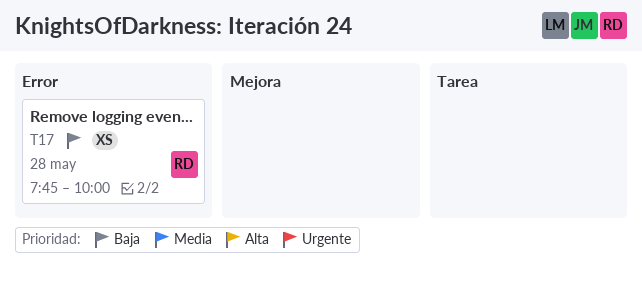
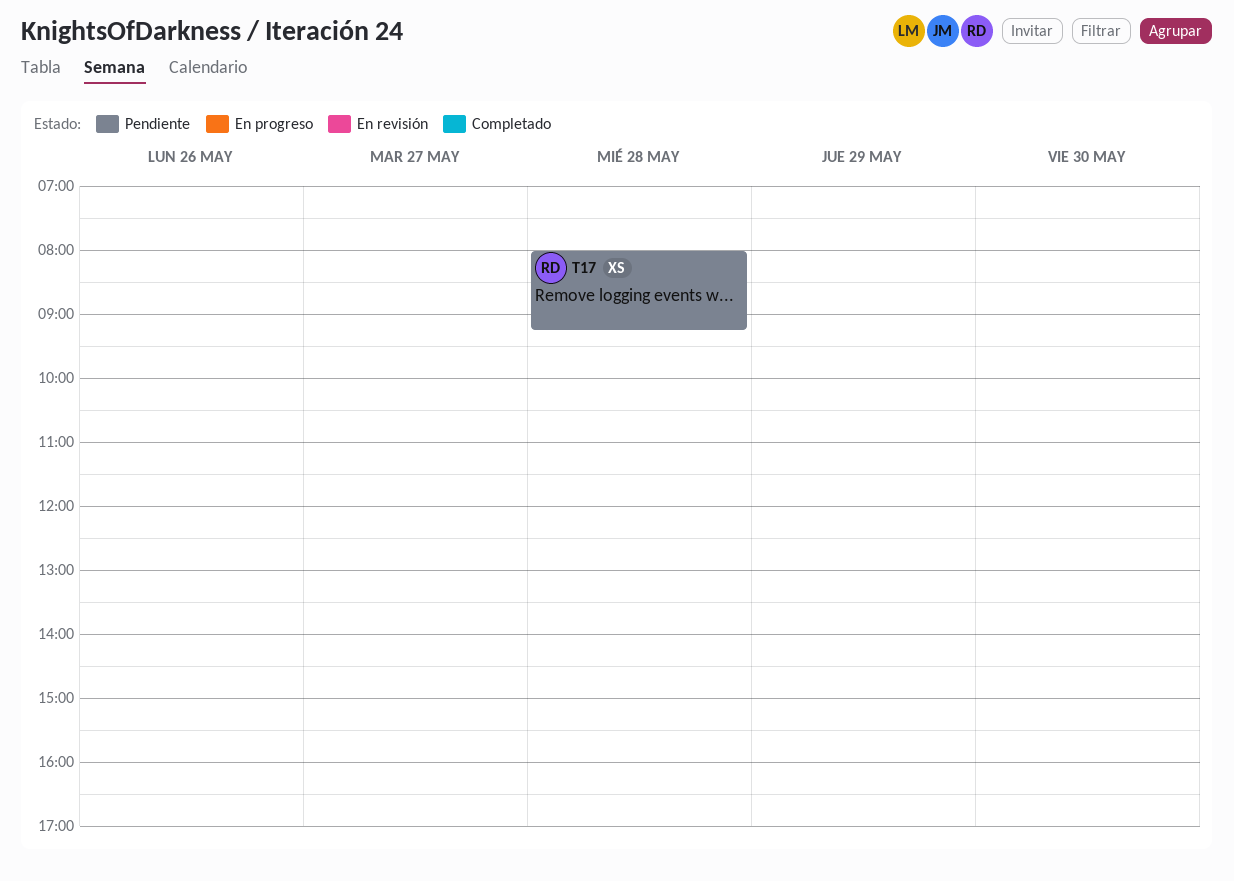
T17, begins: 07:45 -> 08:00
T17, ends: 10:00 -> 09:15

